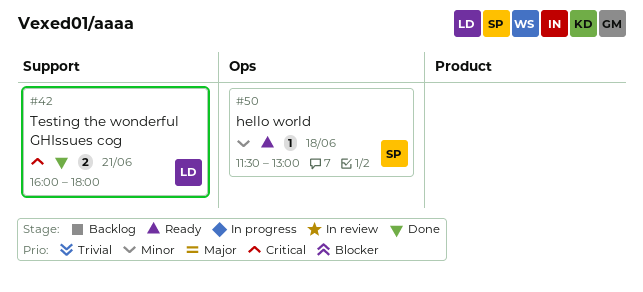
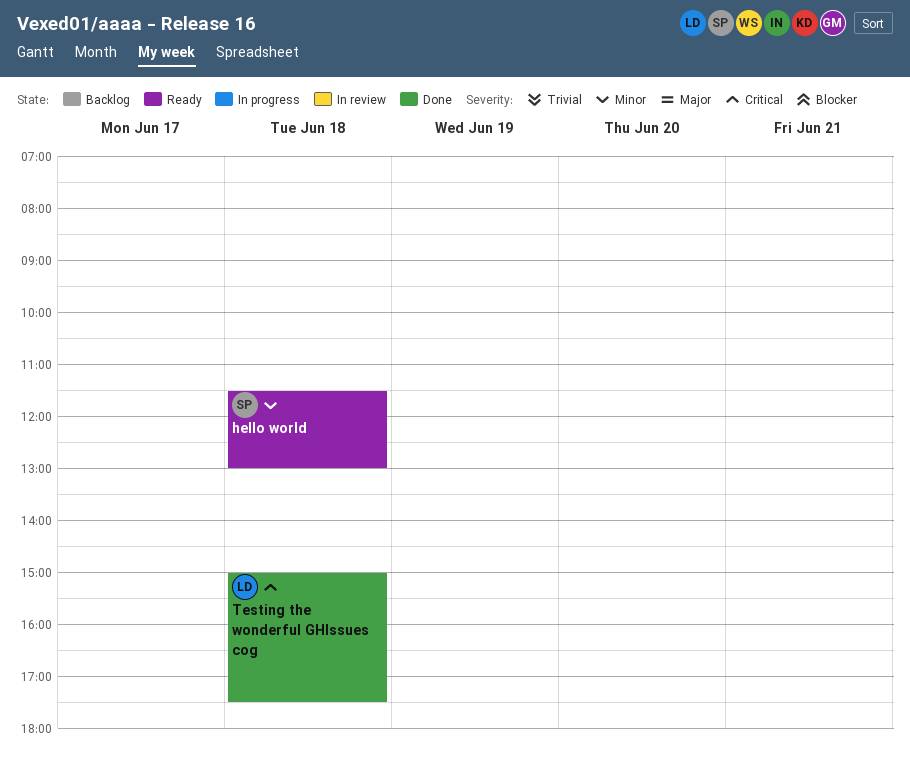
Testing the wonderful GHIssues cog, day: Jun 21 -> Jun 18
Testing the wonderful GHIssues cog, begins: 16:00 -> 15:00
Testing the wonderful GHIssues cog, ends: 18:00 -> 17:30

